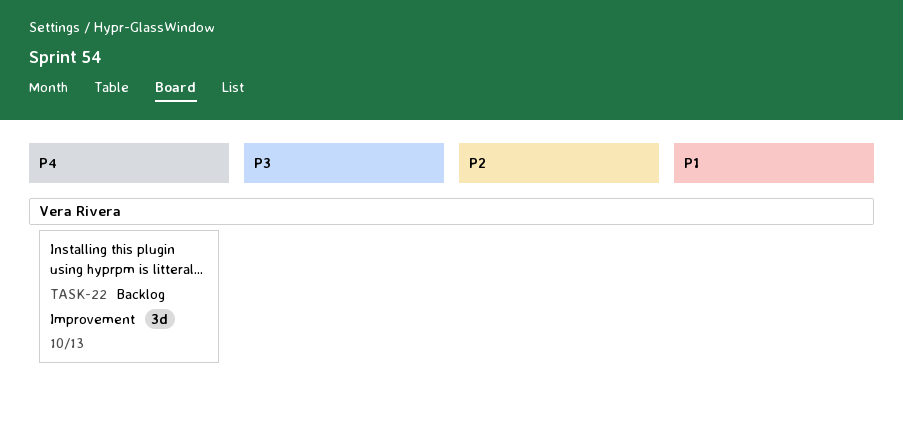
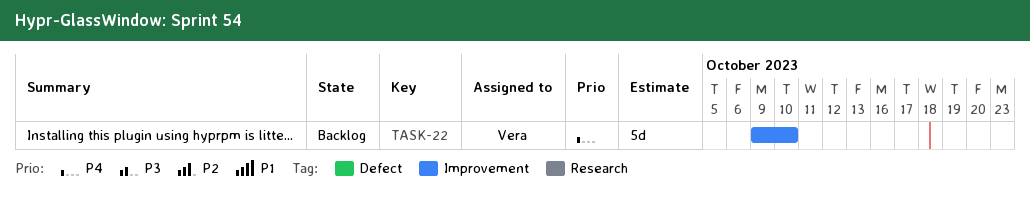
TASK-22, estimate: 3d -> 5d
TASK-22, due: Oct 13 -> Oct 10

